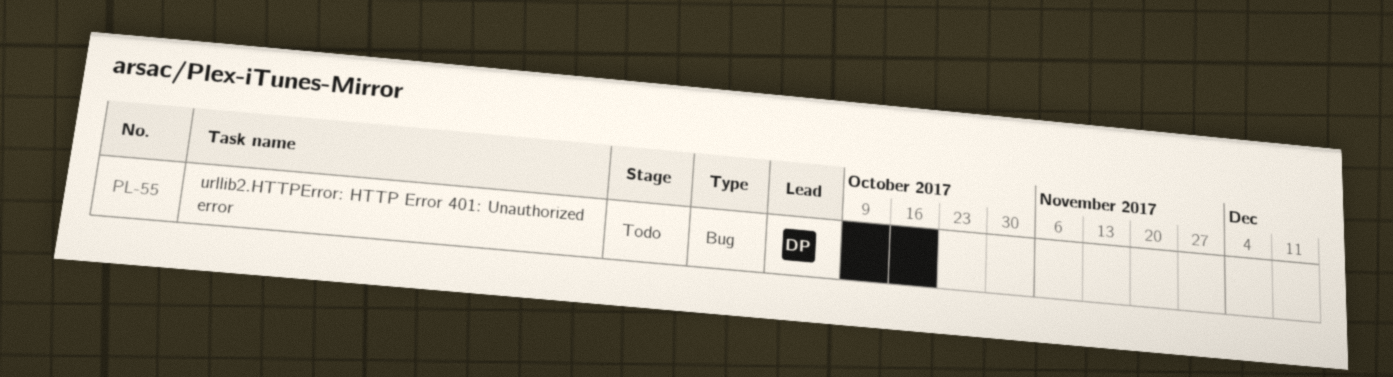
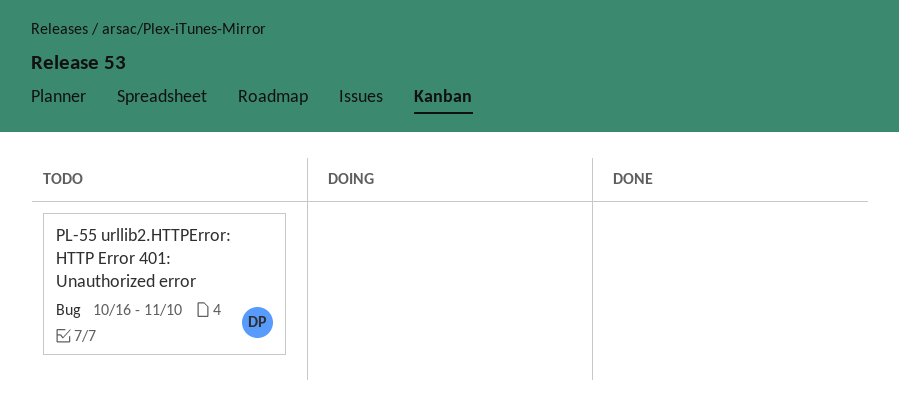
PL-55, start: Oct 9 -> Oct 16
PL-55, due: Oct 20 -> Nov 10

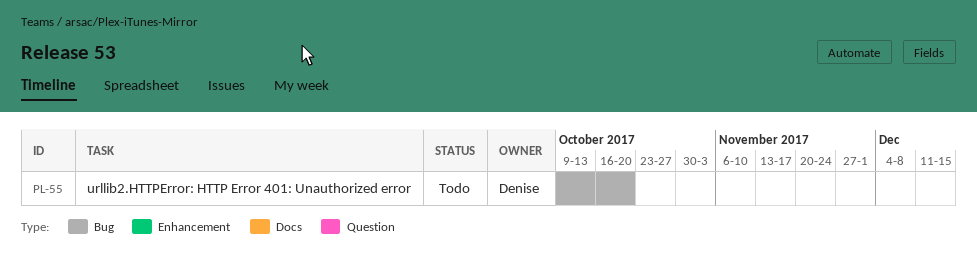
PL-55, start: Oct 16 -> Oct 9
PL-55, due: Nov 10 -> Oct 20

